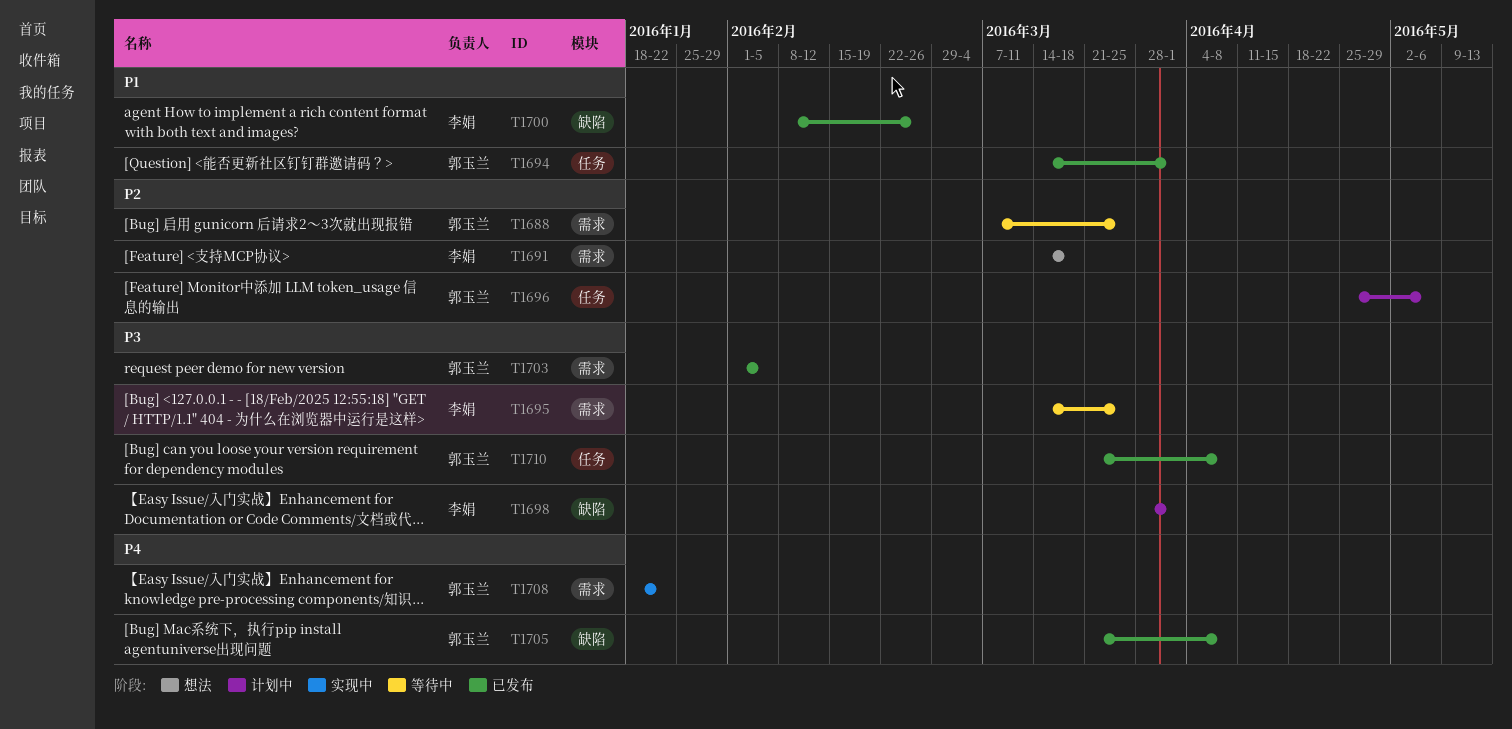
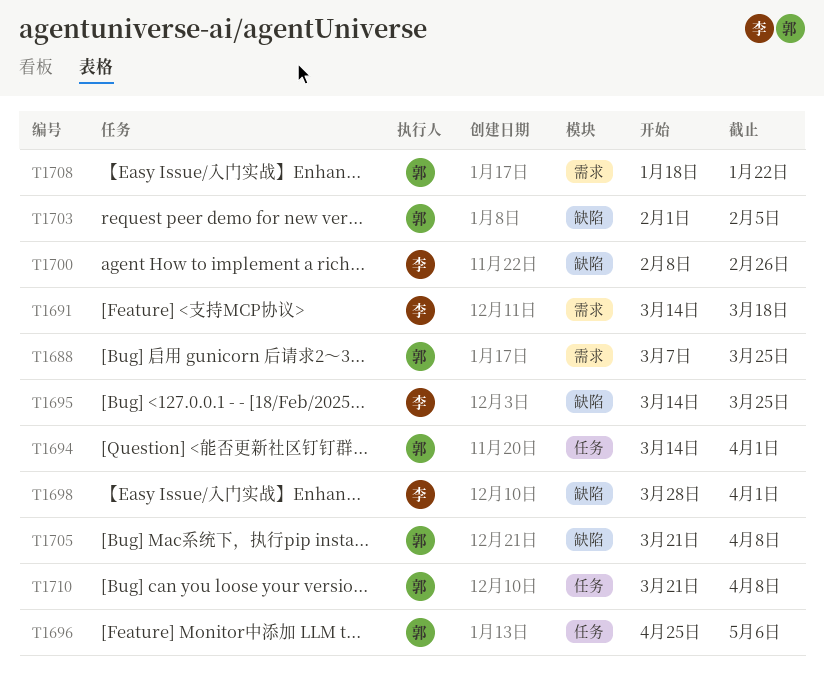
T1695, label: 需求 -> 缺陷
T1703, label: 需求 -> 缺陷

